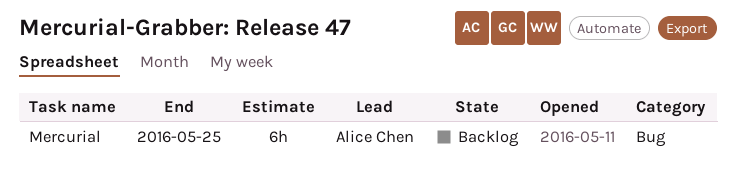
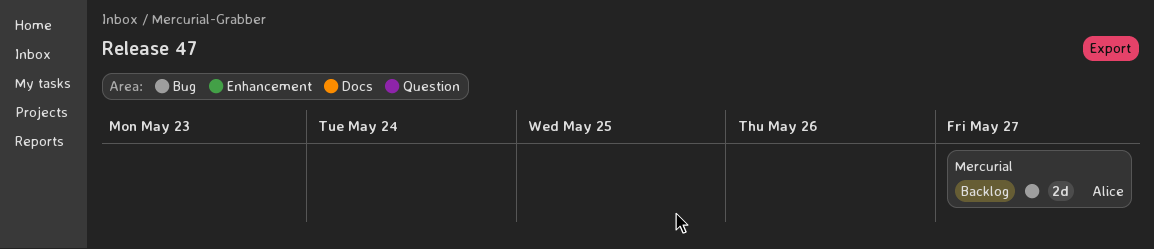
Mercurial, estimate: 6h -> 2d
Mercurial, due: May 25 -> May 27

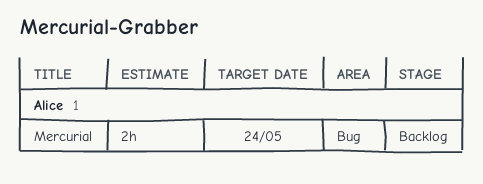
Mercurial, estimate: 2d -> 2h
Mercurial, due: May 27 -> May 24

